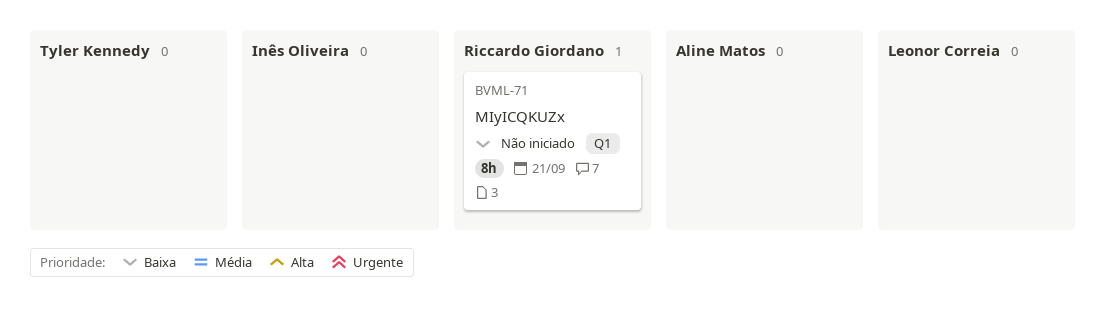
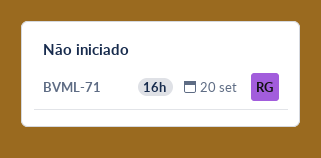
BVML-71, estimate: 8h -> 16h
BVML-71, due: Sep 21 -> Sep 20

